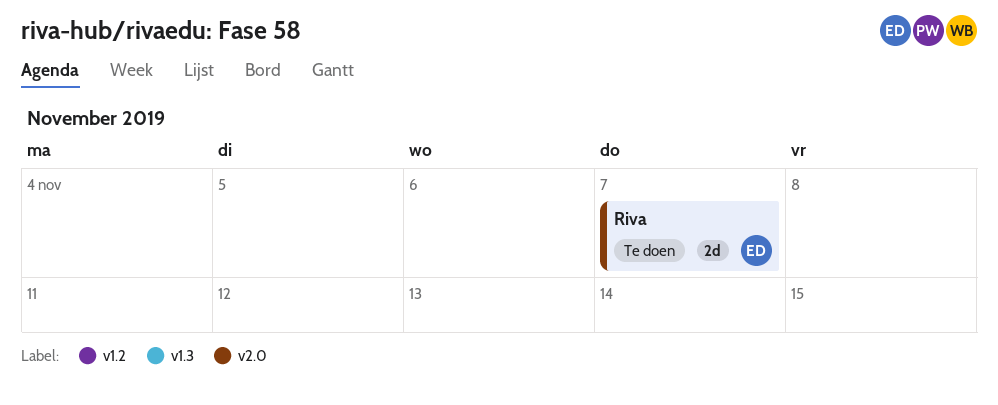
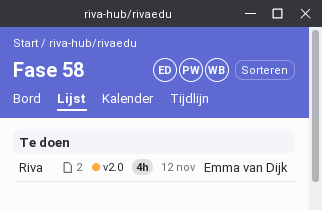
Riva, estimate: 2d -> 4h
Riva, due: Nov 7 -> Nov 12

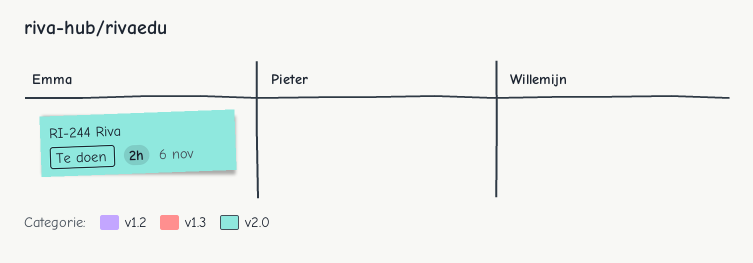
Riva, estimate: 4h -> 2h
Riva, due: Nov 12 -> Nov 6

